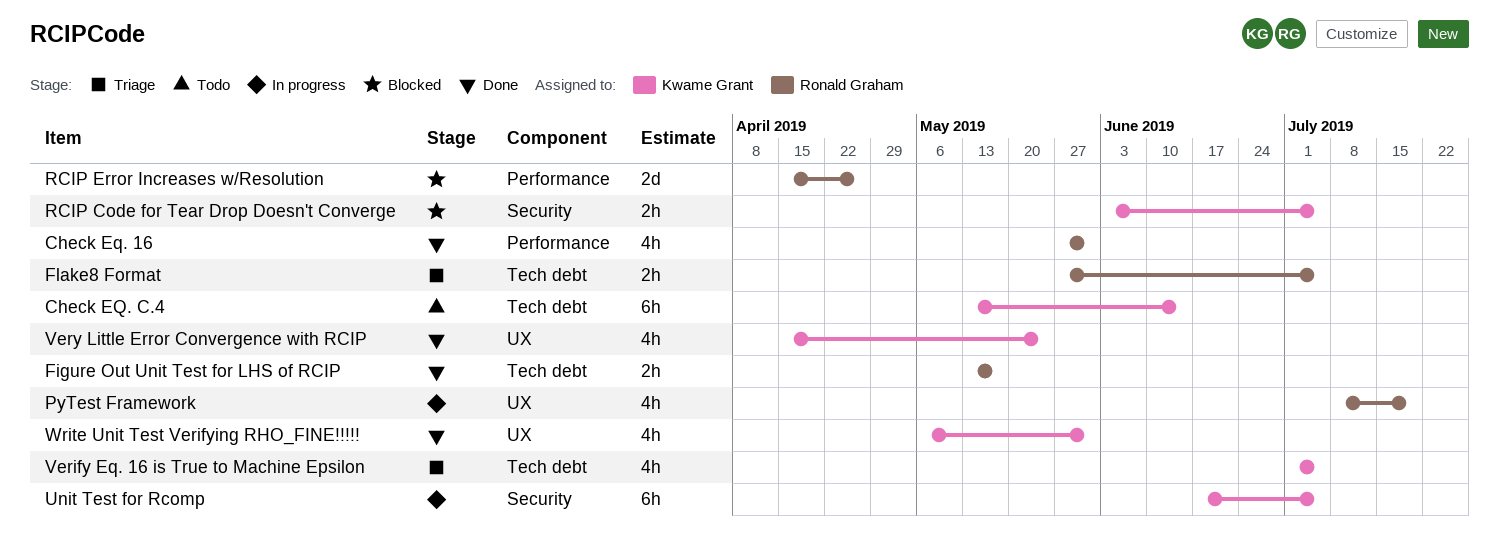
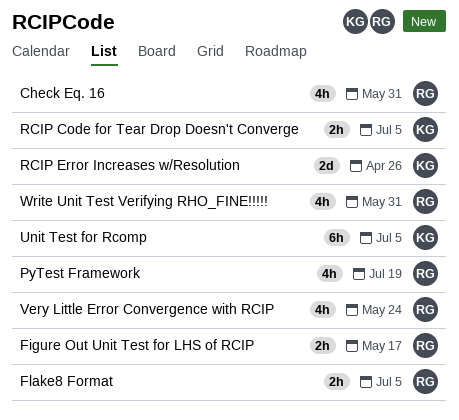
Check EQ. C.4: present -> none
RCIP Error Increases w/Resolution, owner: Ronald Graham -> Kwame Grant
Verify Eq. 16 is True to Machine Epsilon: present -> none
Very Little Error Convergence with RCIP, owner: Kwame Grant -> Ronald Graham
Write Unit Test Verifying RHO_FINE!!!!!, owner: Kwame Grant -> Ronald Graham

